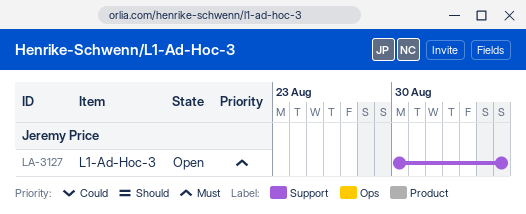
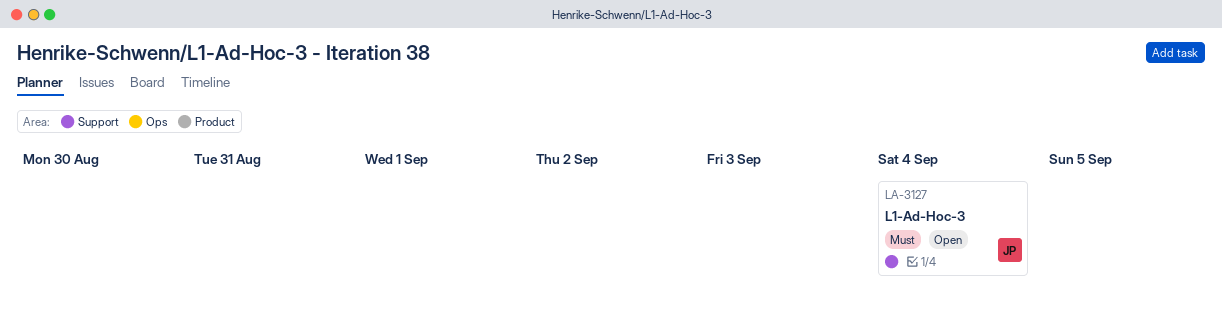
LA-3127, due: Sep 5 -> Sep 4

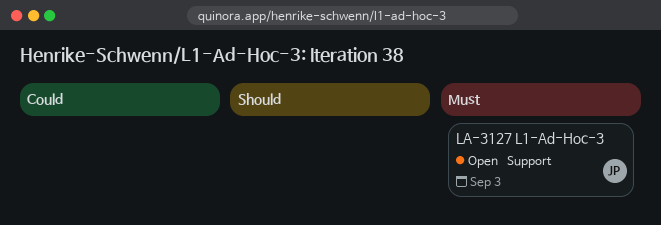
LA-3127, due: Sep 4 -> Sep 3

